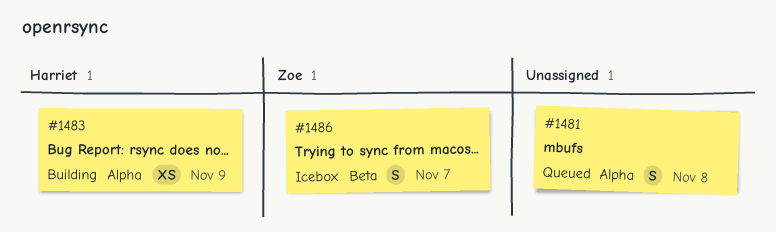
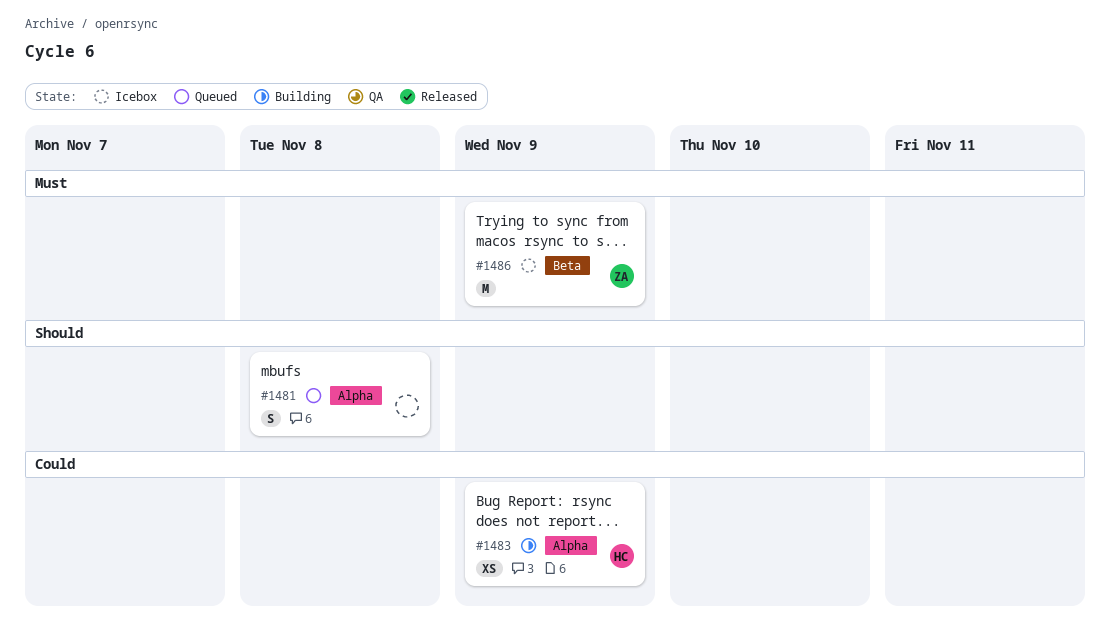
#1486, estimate: S -> M
#1486, due: Nov 7 -> Nov 9

